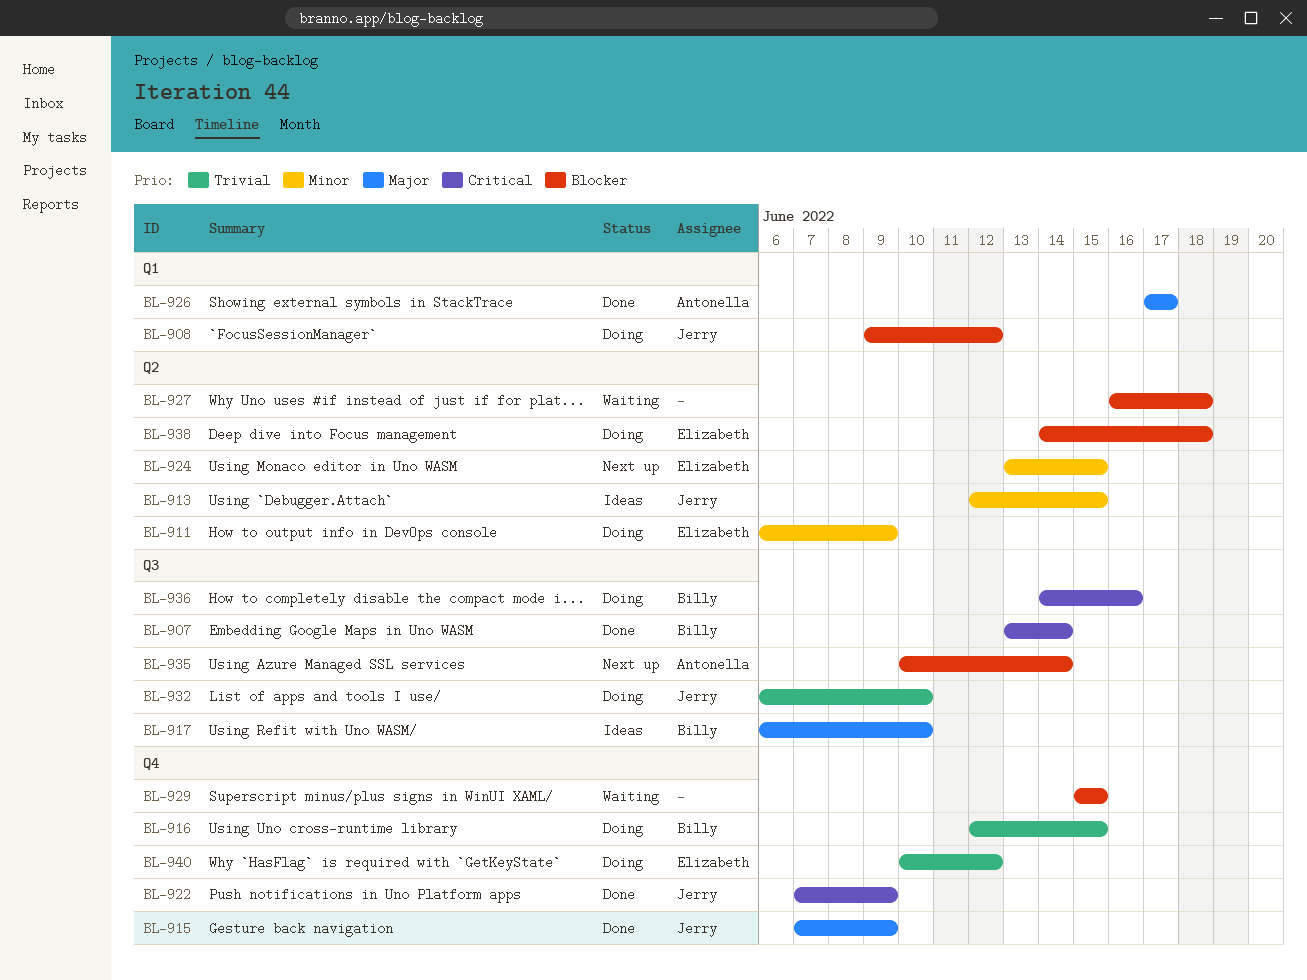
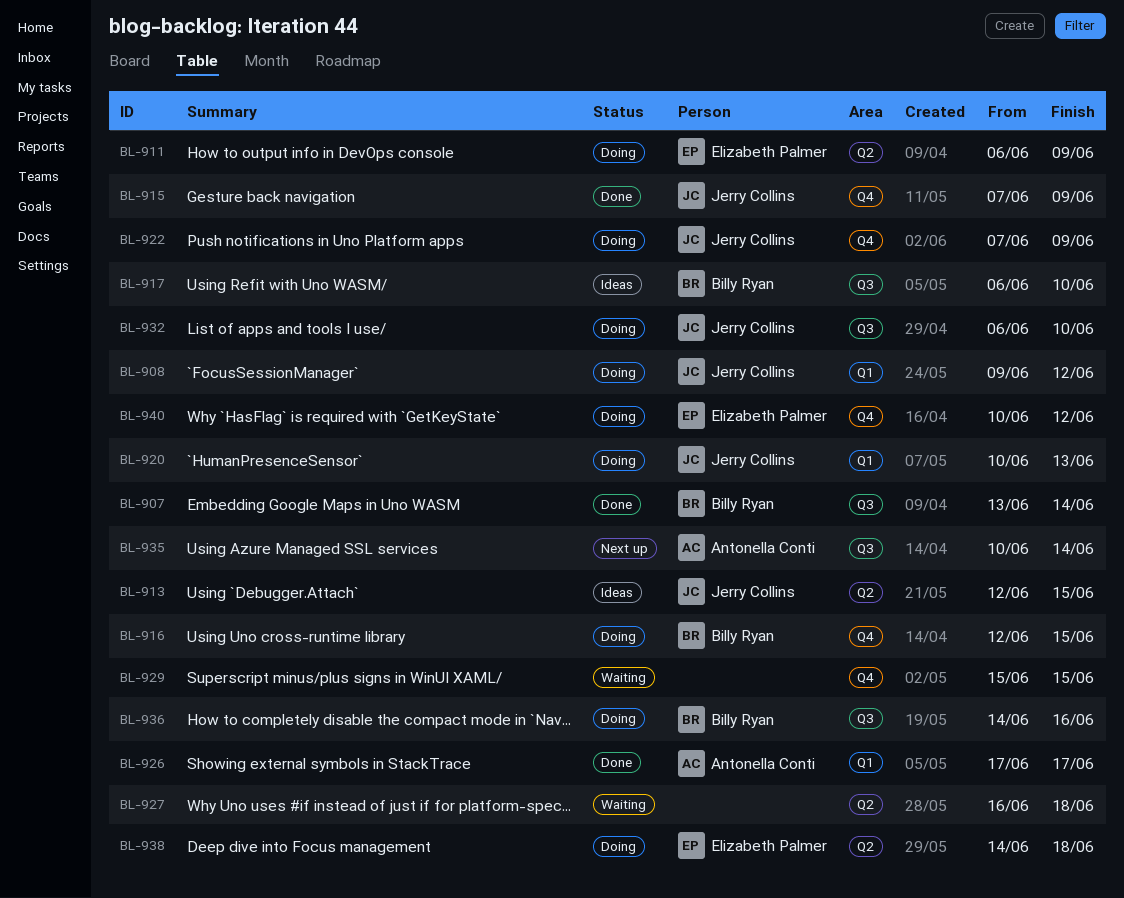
BL-920: none -> present
BL-922, status: Done -> Doing
BL-924: present -> none

